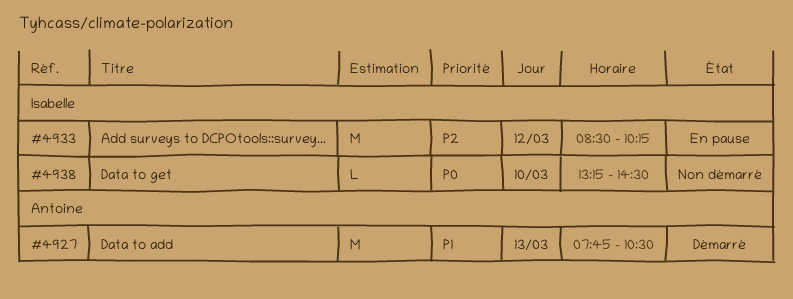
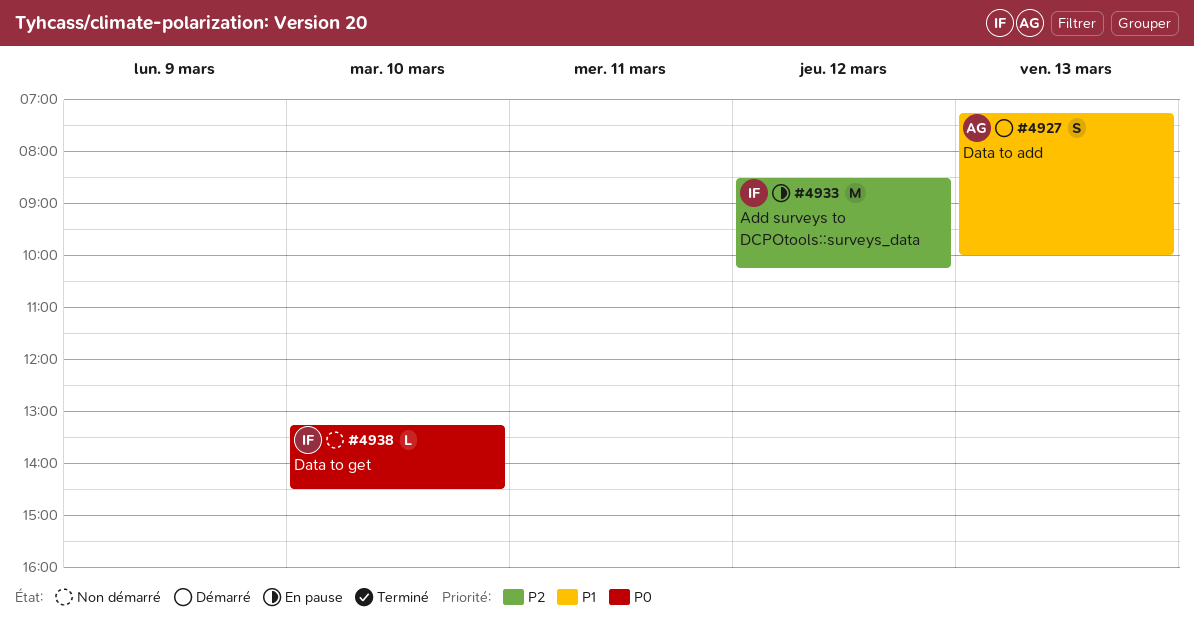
#4927, estimate: M -> S
#4927, begins: 07:45 -> 07:15
#4927, ends: 10:30 -> 10:00

